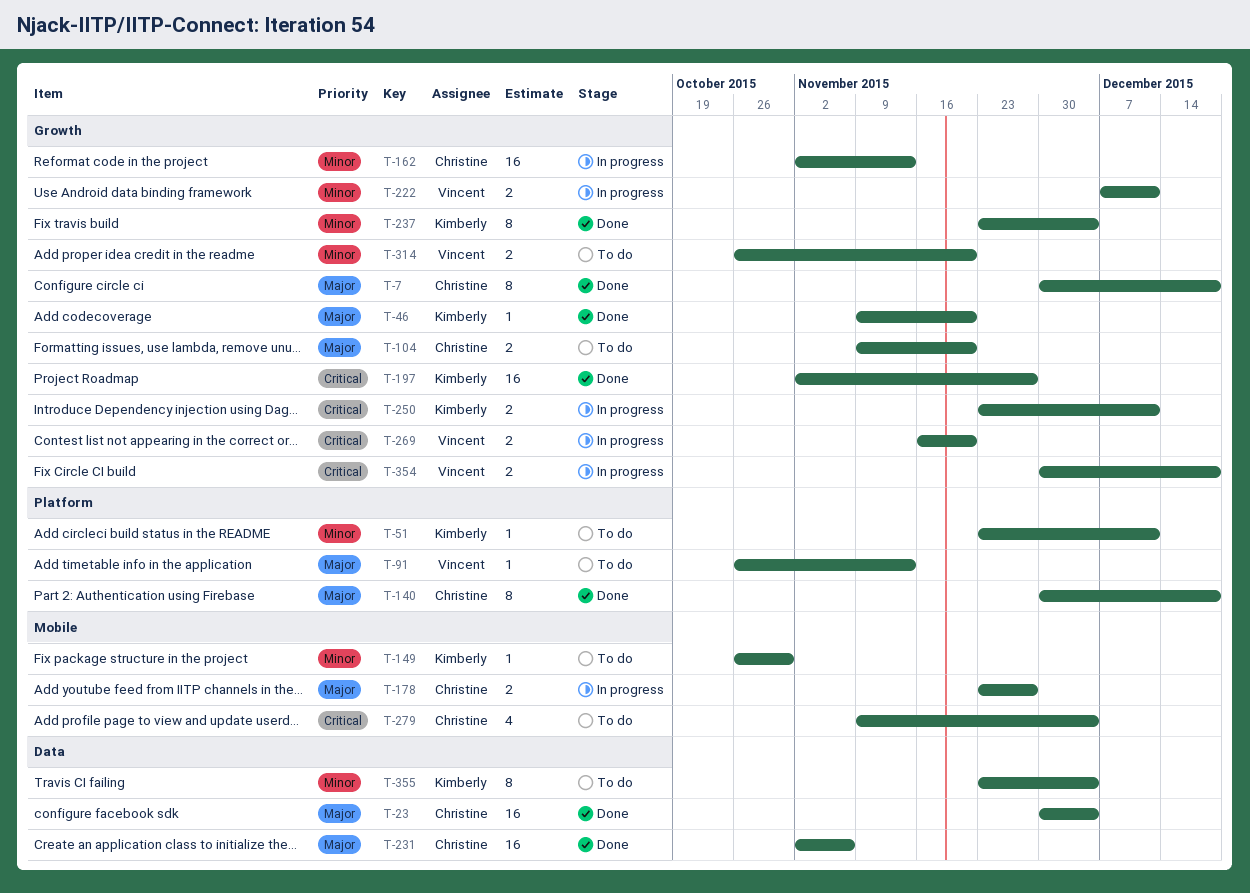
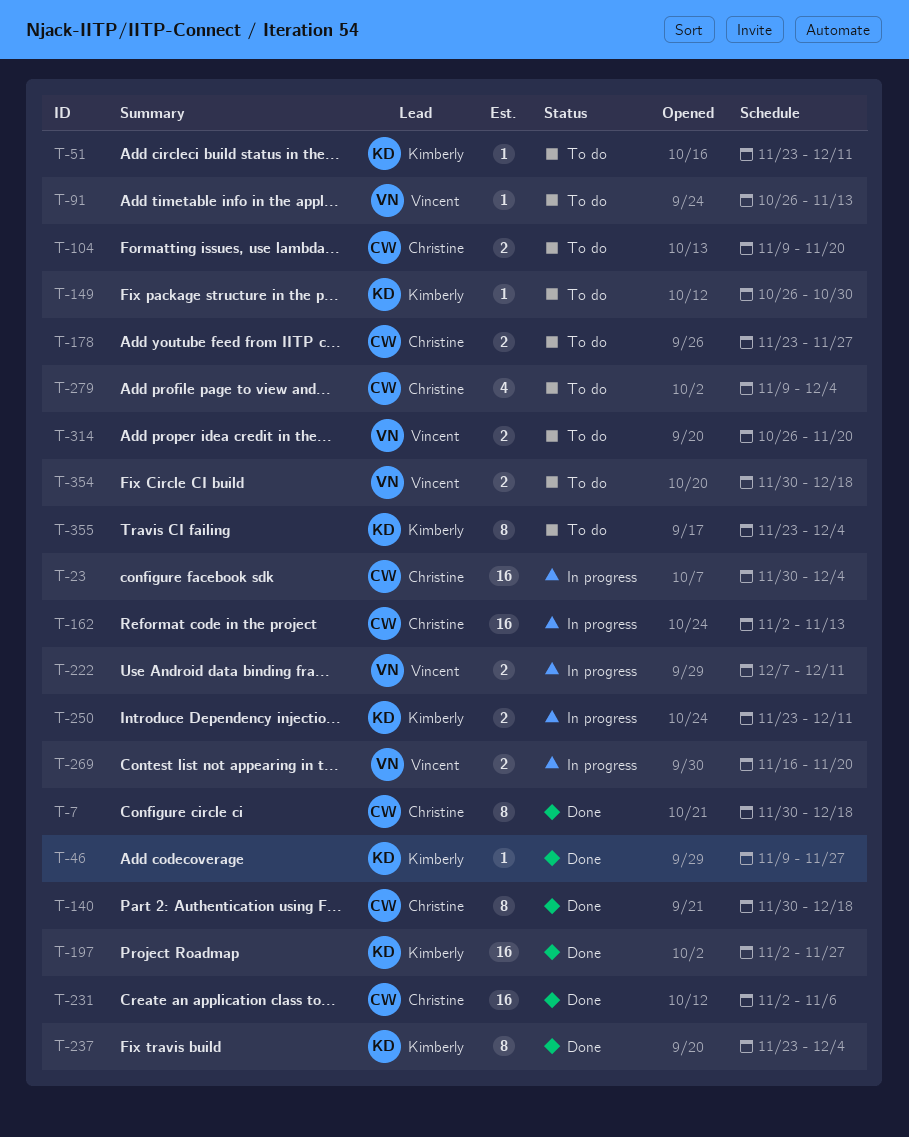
T-23, status: Done -> In progress
T-46, due: Nov 20 -> Nov 27
T-178, status: In progress -> To do
T-354, status: In progress -> To do

